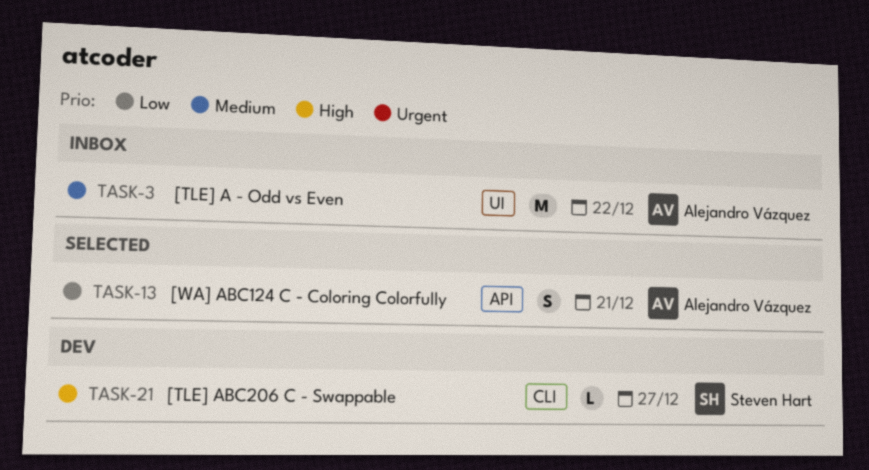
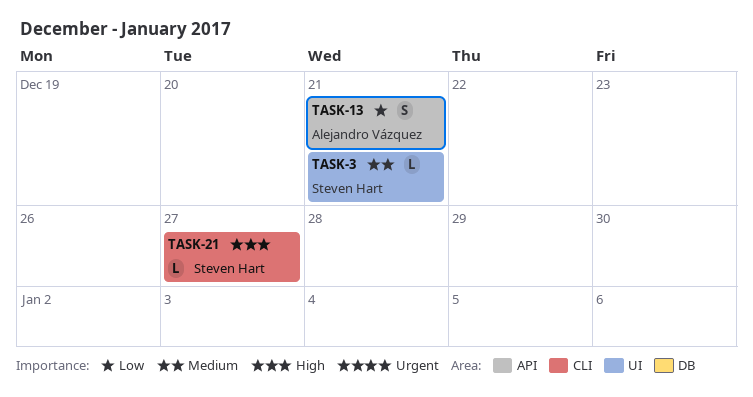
TASK-3, owner: Alejandro Vázquez -> Steven Hart
TASK-3, estimate: M -> L
TASK-3, due: Dec 22 -> Dec 21

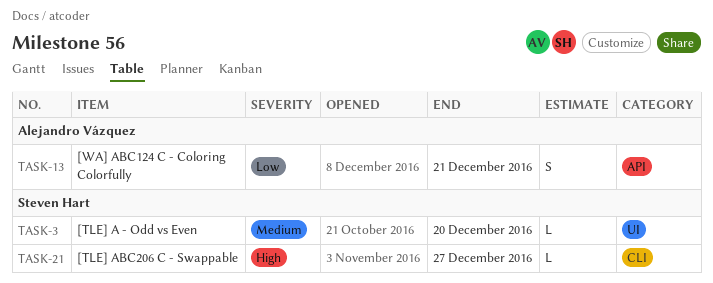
TASK-3, due: Dec 21 -> Dec 20

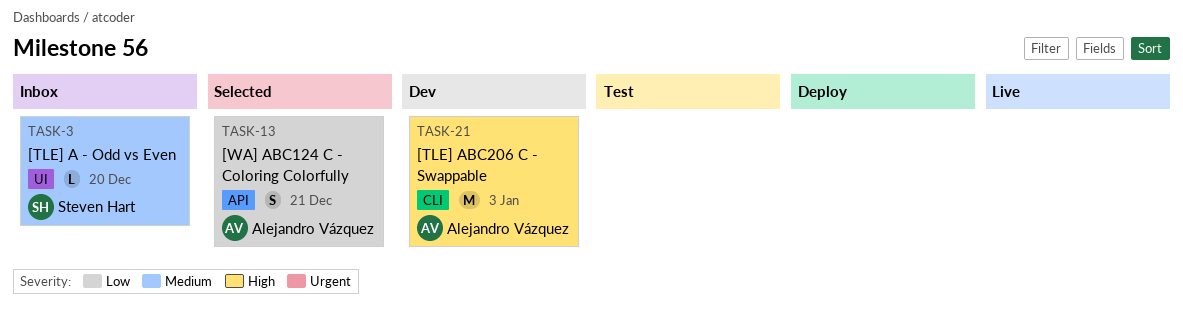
TASK-21, owner: Steven Hart -> Alejandro Vázquez
TASK-21, estimate: L -> M
TASK-21, due: Dec 27 -> Jan 3

